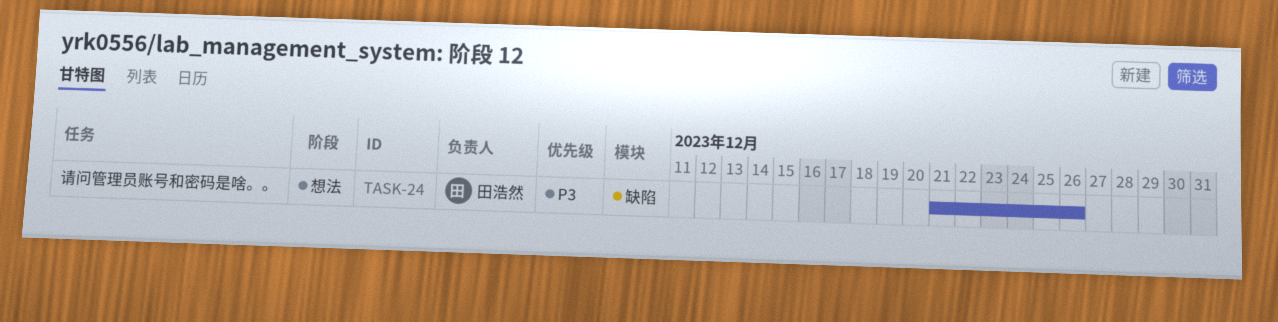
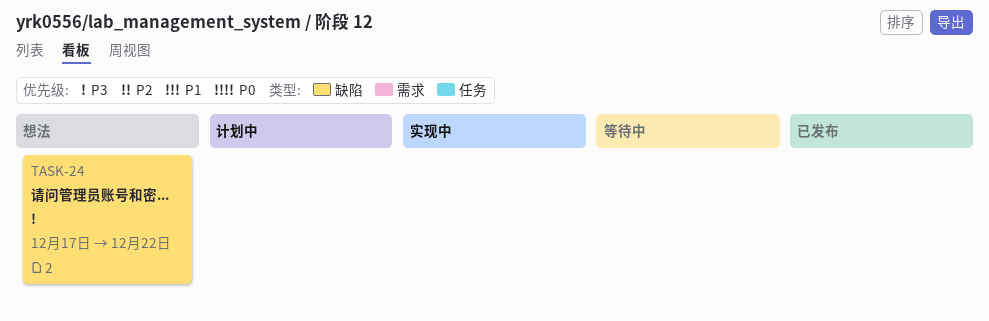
TASK-24, start: Dec 21 -> Dec 17
TASK-24, due: Dec 26 -> Dec 22

